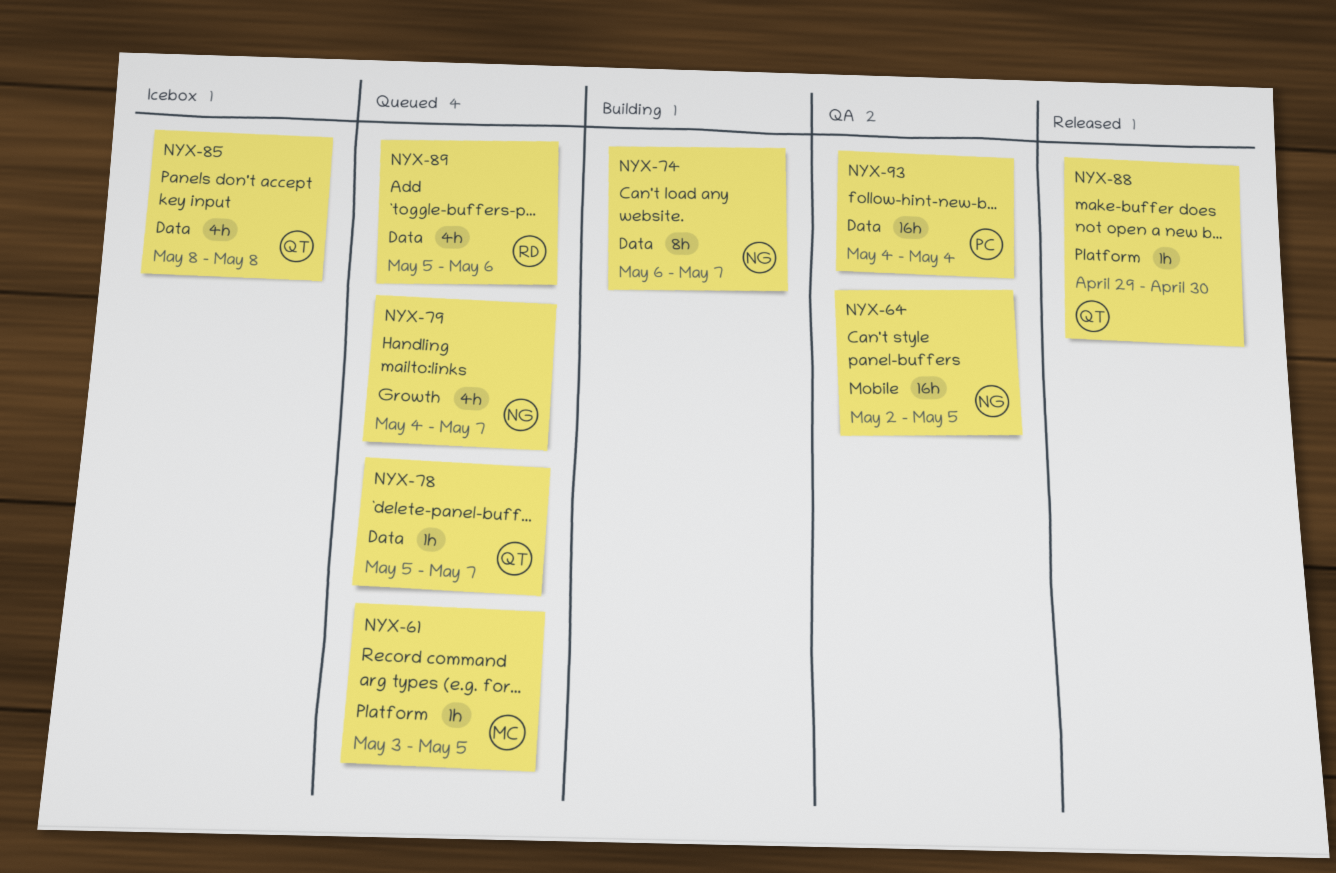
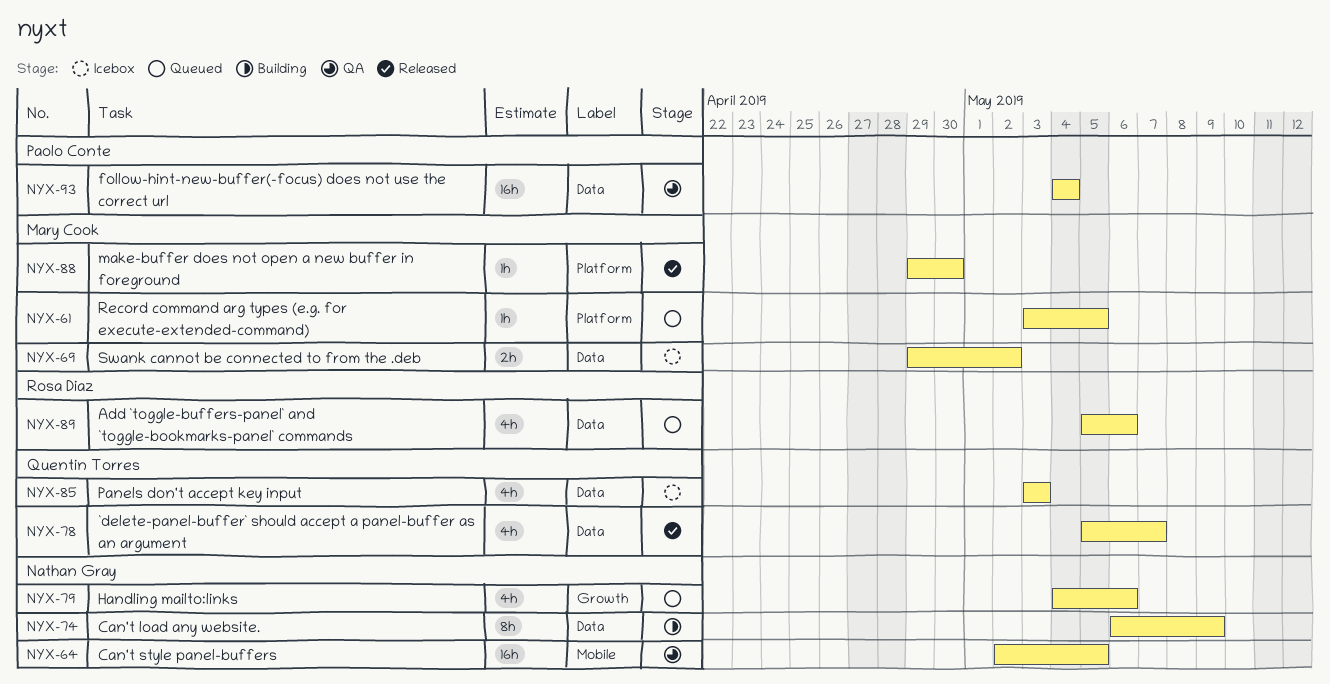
NYX-69: none -> present
NYX-74, due: May 7 -> May 9
NYX-78, status: Queued -> Released
NYX-78, estimate: 1h -> 4h
NYX-79, due: May 7 -> May 6
NYX-85, start: May 8 -> May 3
NYX-85, due: May 8 -> May 3
NYX-88, owner: Quentin Torres -> Mary Cook

